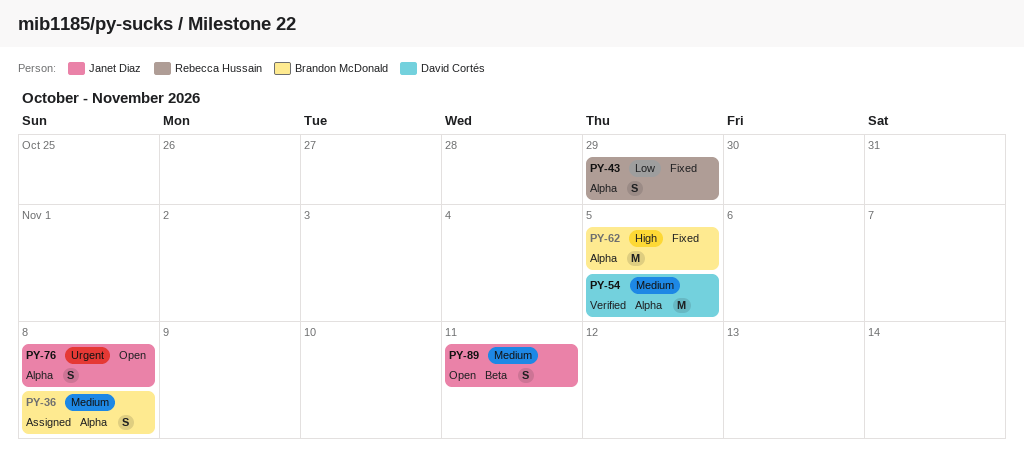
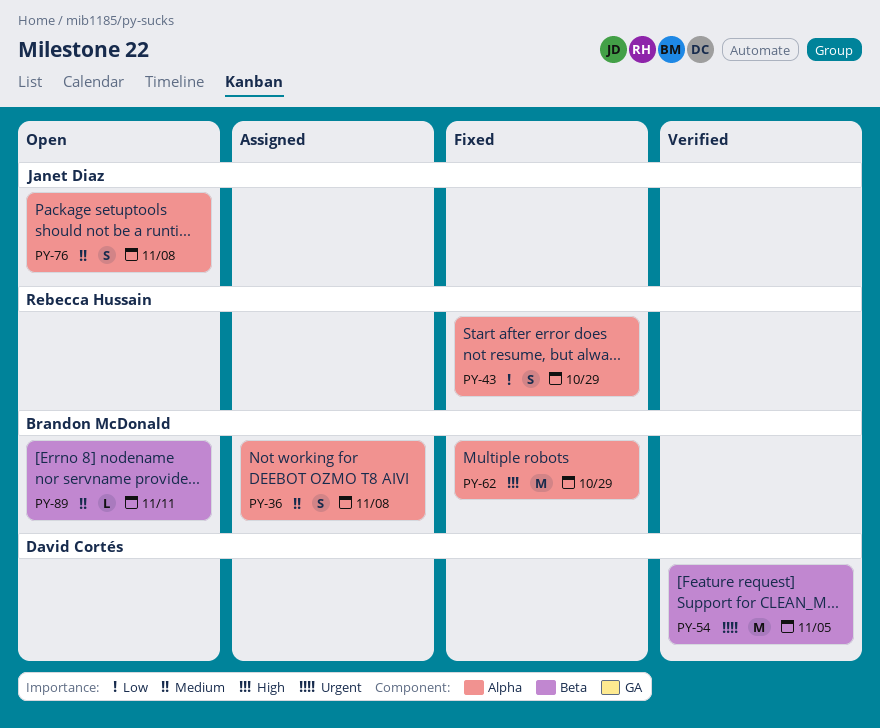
PY-54, priority: Medium -> Urgent
PY-54, label: Alpha -> Beta
PY-62, due: Nov 5 -> Oct 29
PY-76, priority: Urgent -> Medium
PY-89, owner: Janet Diaz -> Brandon McDonald
PY-89, estimate: S -> L

